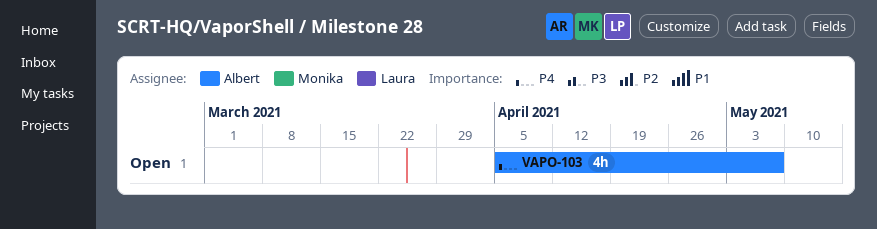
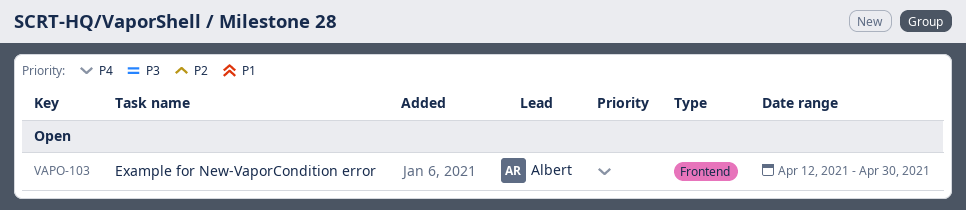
VAPO-103, start: Apr 5 -> Apr 12
VAPO-103, due: May 7 -> Apr 30

